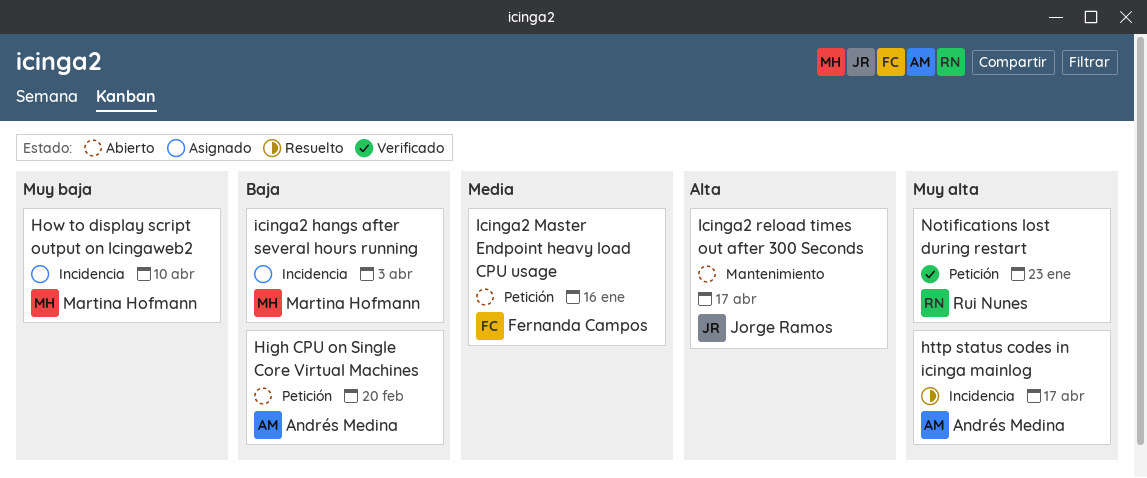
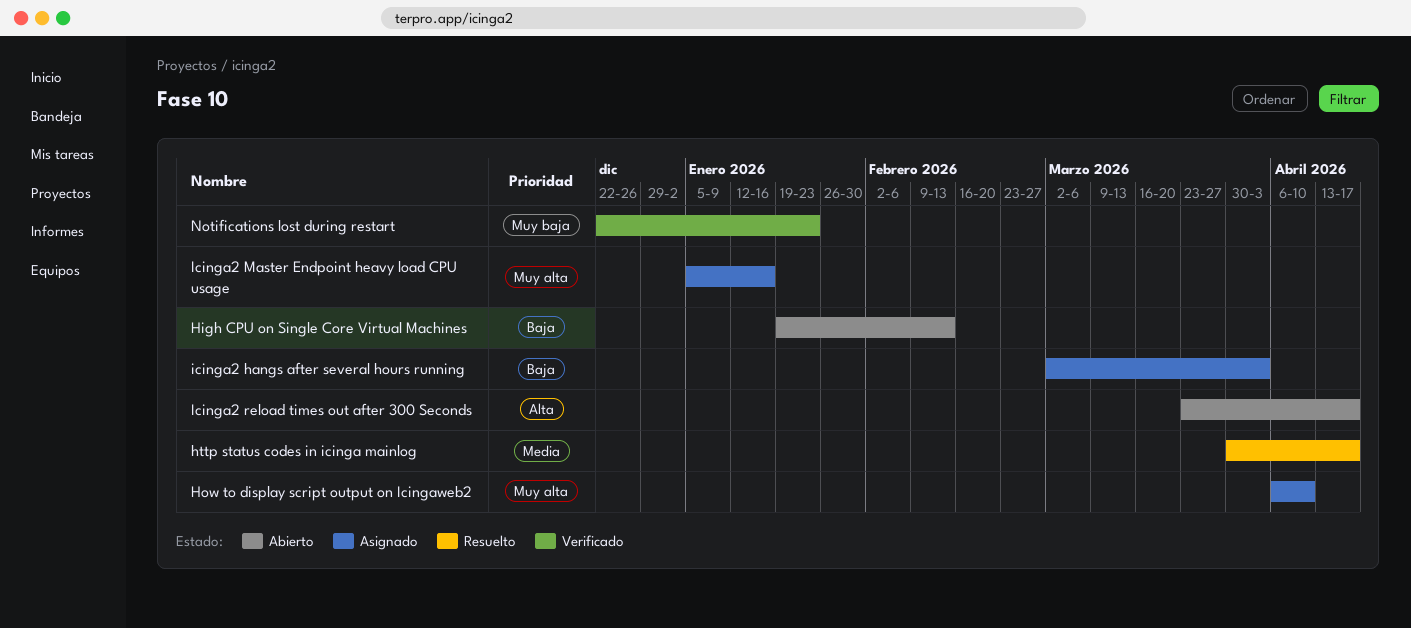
High CPU on Single Core Virtual Machines, due: Feb 20 -> Feb 13
How to display script output on Icingaweb2, priority: Muy baja -> Muy alta
http status codes in icinga mainlog, priority: Muy alta -> Media
Icinga2 Master Endpoint heavy load CPU usage, status: Abierto -> Asignado
Icinga2 Master Endpoint heavy load CPU usage, priority: Media -> Muy alta
Notifications lost during restart, priority: Muy alta -> Muy baja

